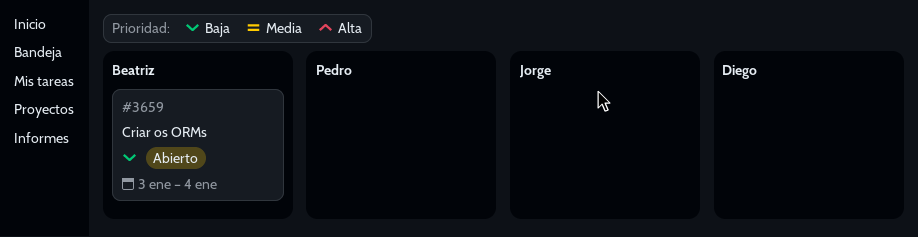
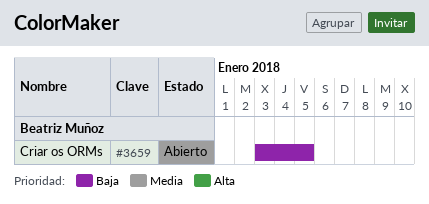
#3659, due: Jan 4 -> Jan 5

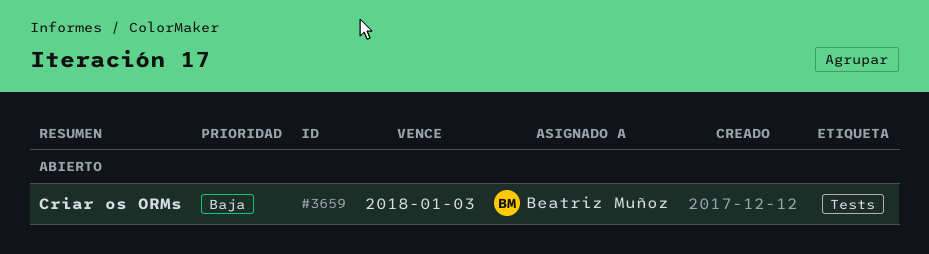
#3659, due: Jan 5 -> Jan 3

